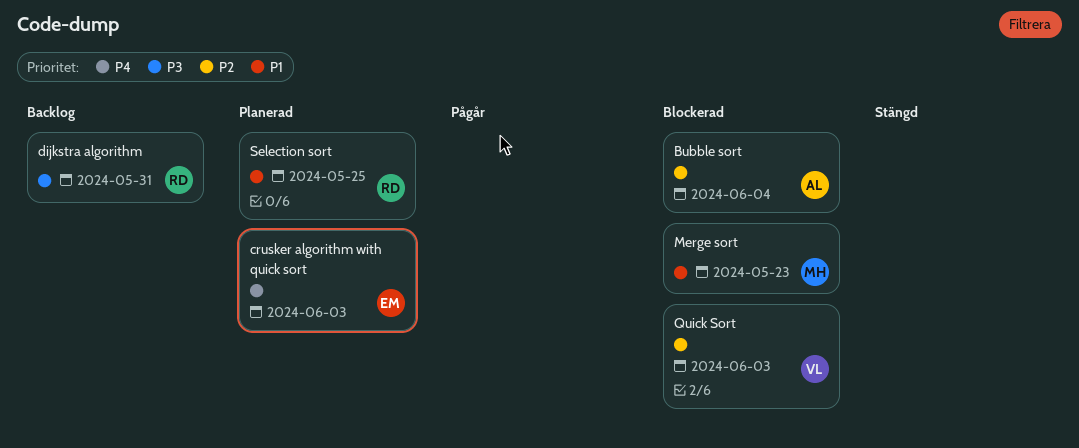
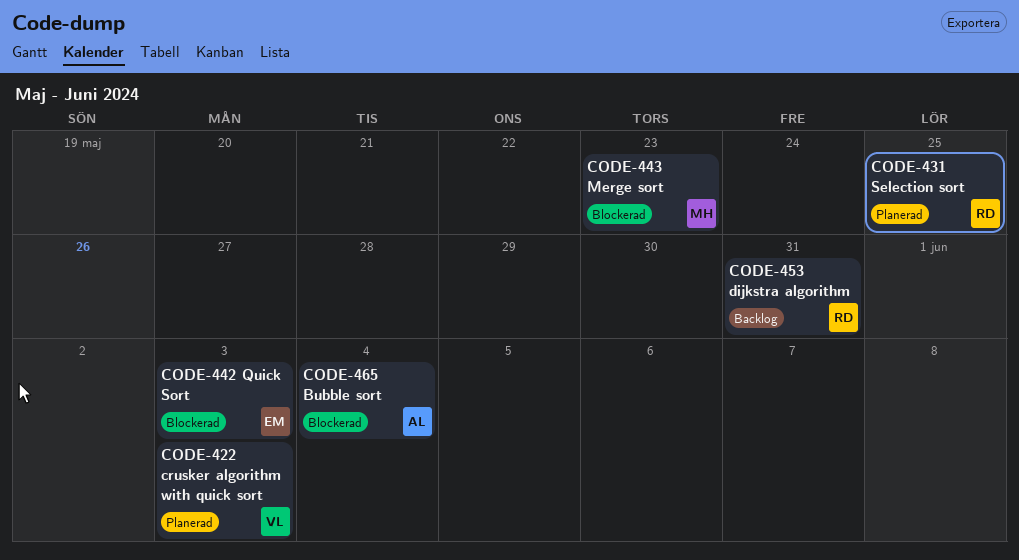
crusker algorithm with quick sort, owner: EM -> VL
Quick Sort, owner: VL -> EM

